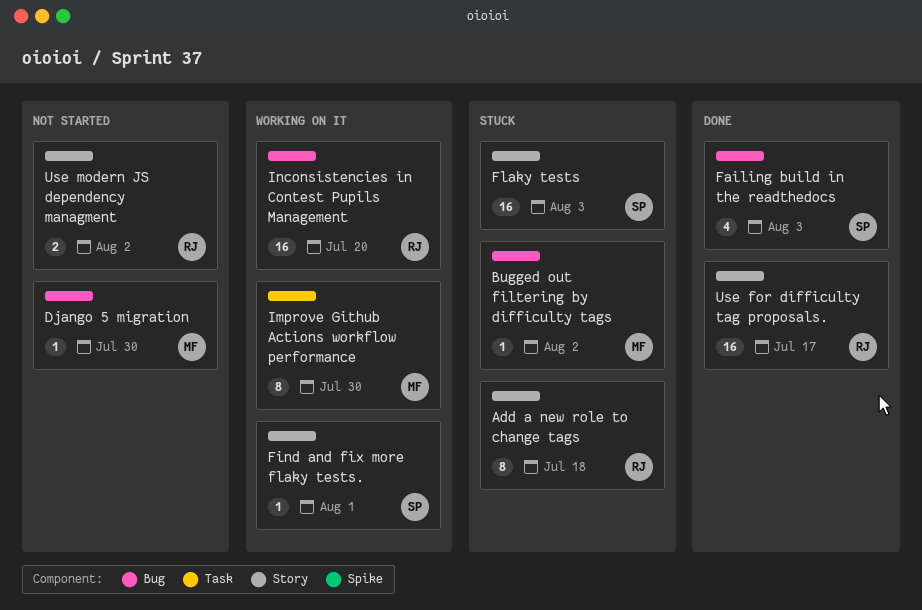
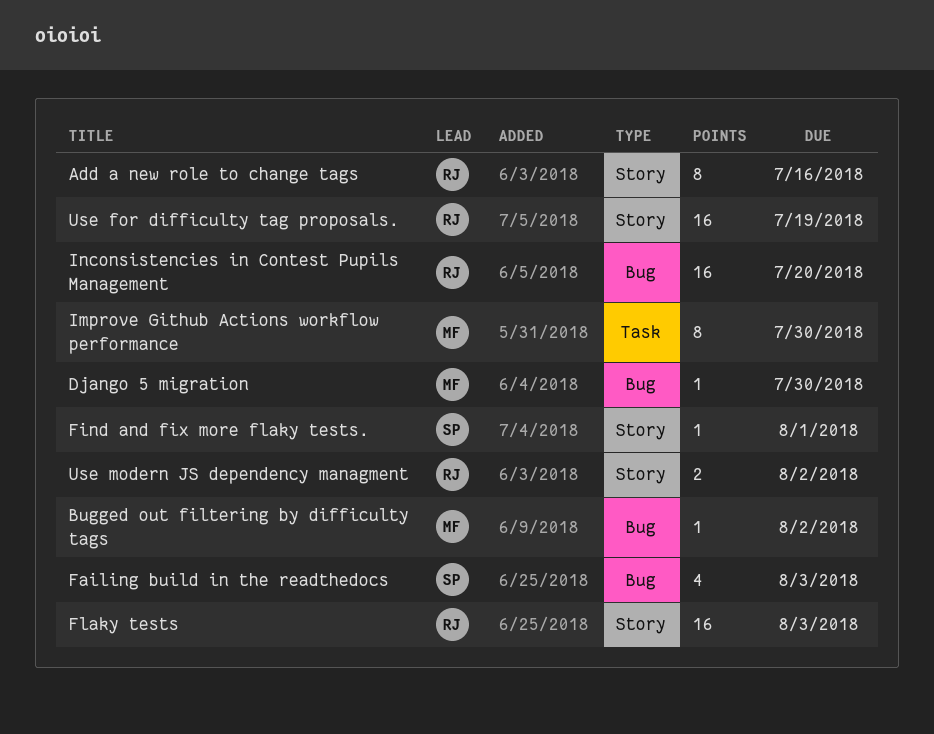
Add a new role to change tags, due: Jul 18 -> Jul 16
Flaky tests, owner: SP -> RJ
Use for difficulty tag proposals., due: Jul 17 -> Jul 19

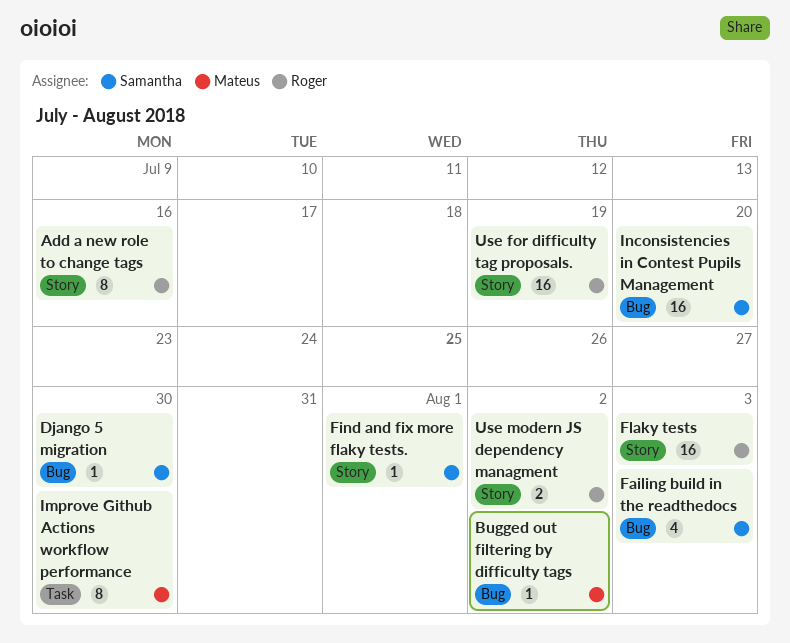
Django 5 migration, owner: Mateus -> Samantha
Inconsistencies in Contest Pupils Management, owner: Roger -> Samantha

